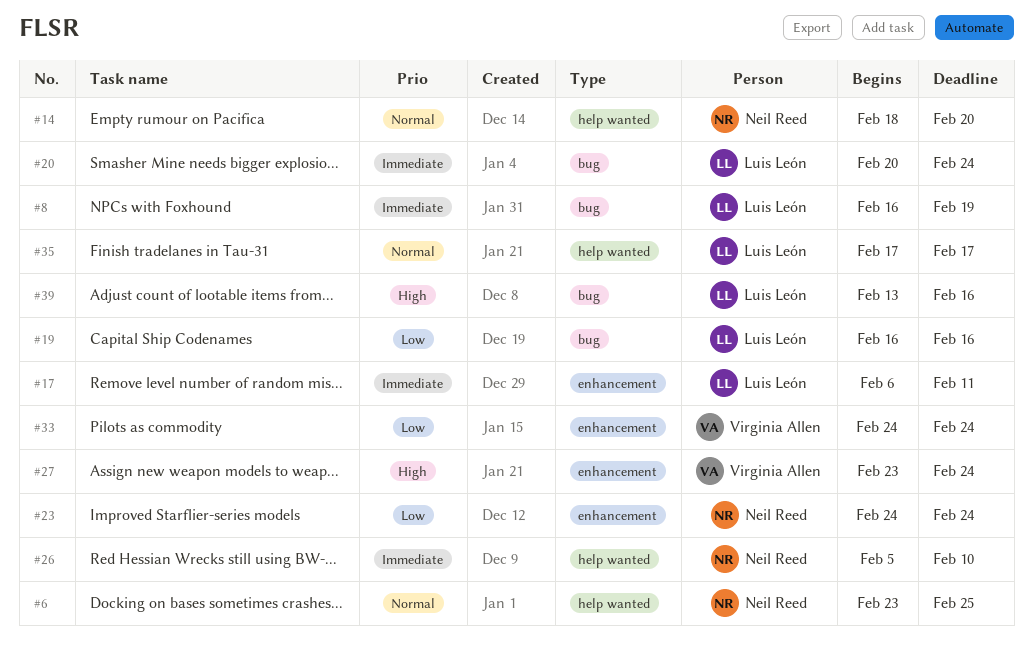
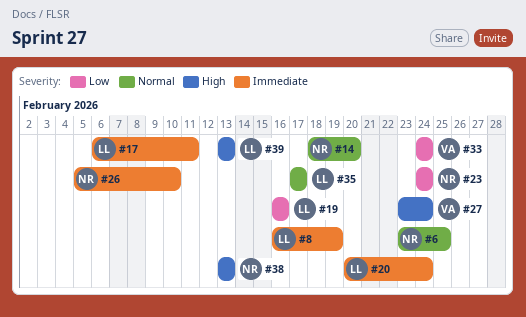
#38: none -> present
#39, due: Feb 16 -> Feb 13

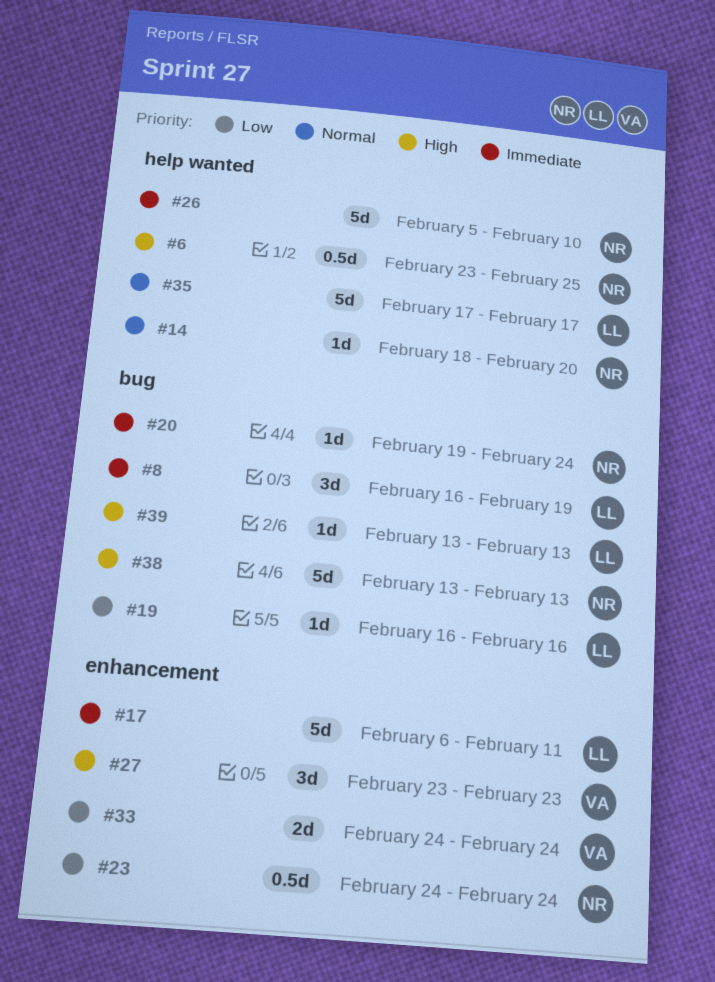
#6, priority: Normal -> High
#20, owner: LL -> NR
#20, start: Feb 20 -> Feb 19
#27, due: Feb 24 -> Feb 23

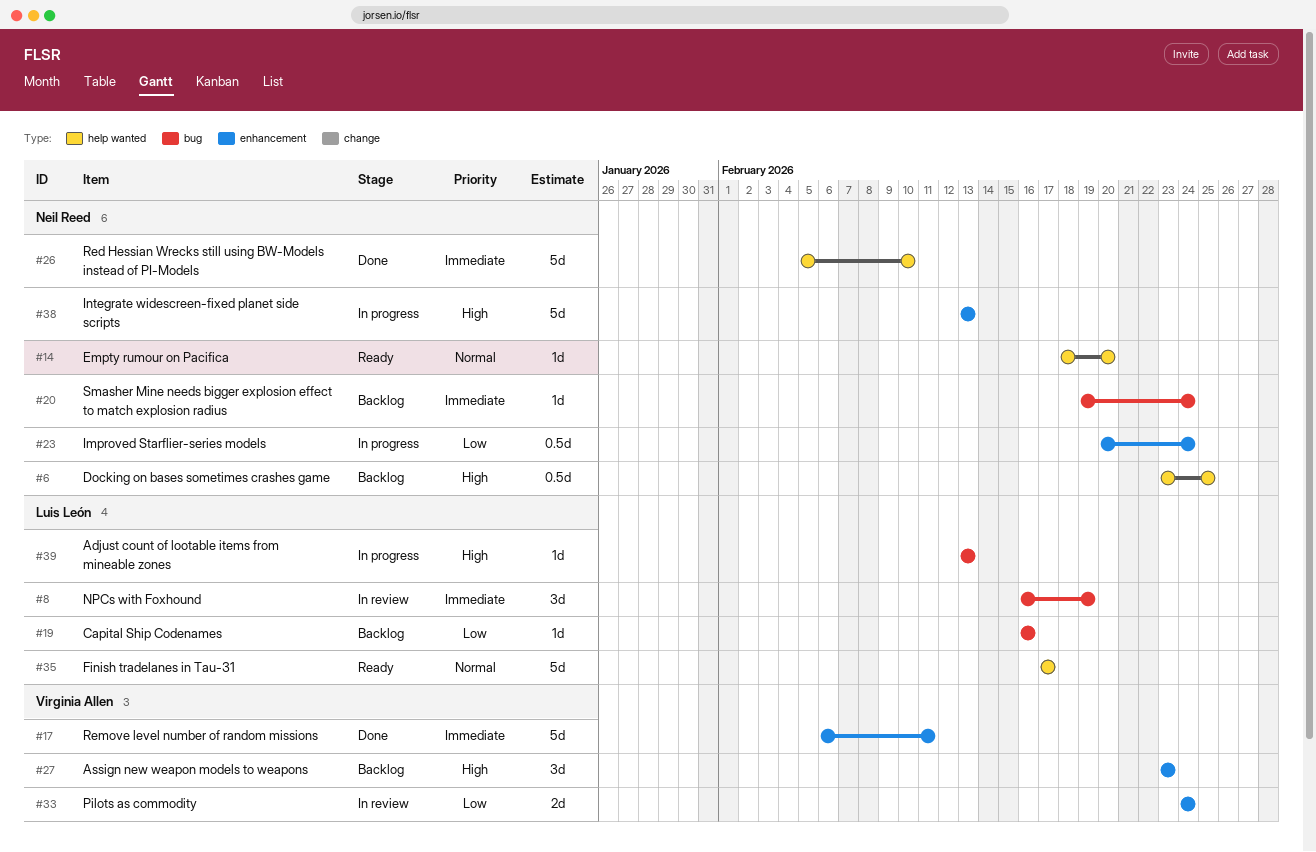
#17, owner: Luis León -> Virginia Allen
#23, start: Feb 24 -> Feb 20
#38, label: bug -> enhancement

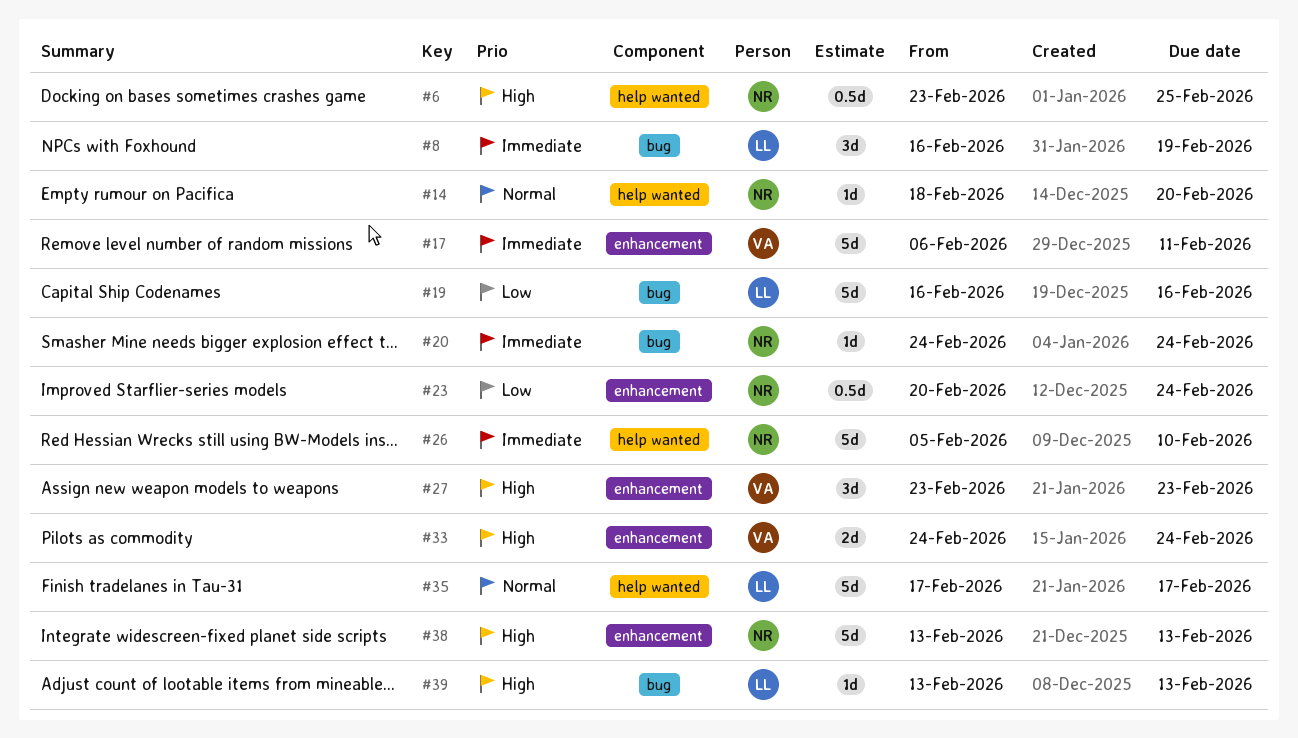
#19, estimate: 1d -> 5d
#20, start: Feb 19 -> Feb 24
#33, priority: Low -> High

